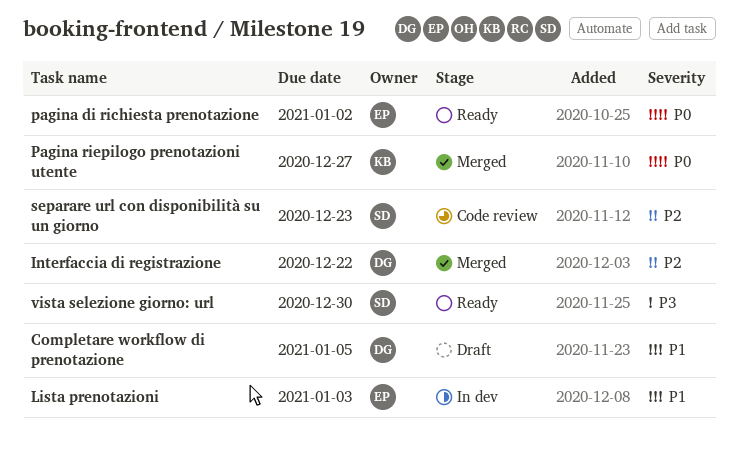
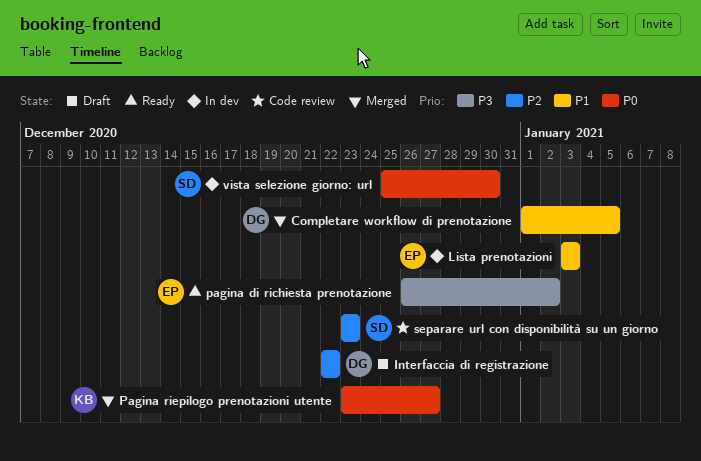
Completare workflow di prenotazione, status: Draft -> Merged
Interfaccia di registrazione, status: Merged -> Draft
pagina di richiesta prenotazione, priority: P0 -> P3
vista selezione giorno: url, status: Ready -> In dev
vista selezione giorno: url, priority: P3 -> P0

